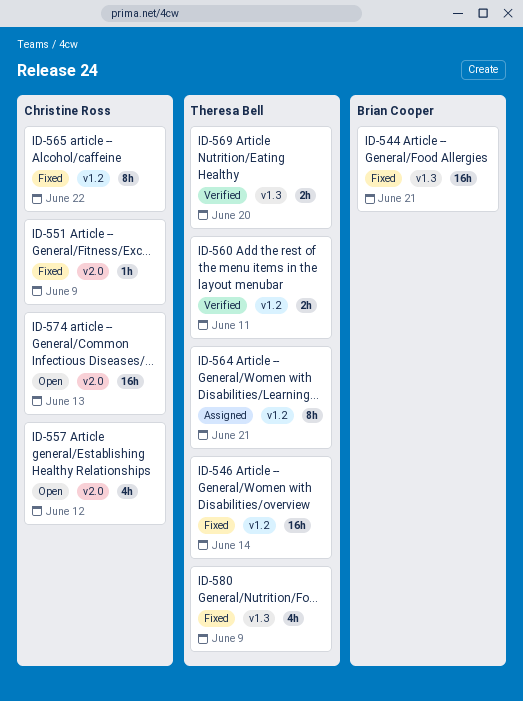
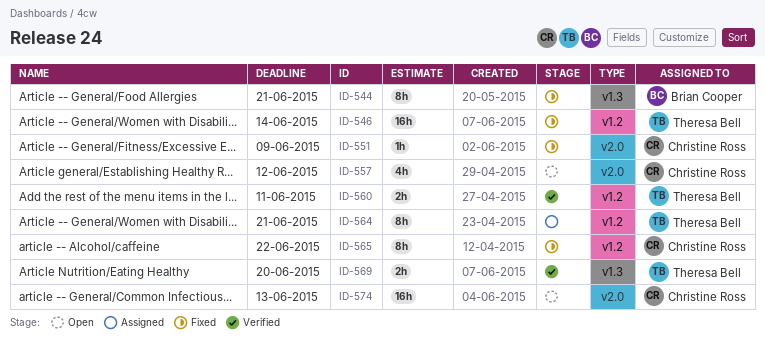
ID-544, estimate: 16h -> 8h
ID-580: present -> none

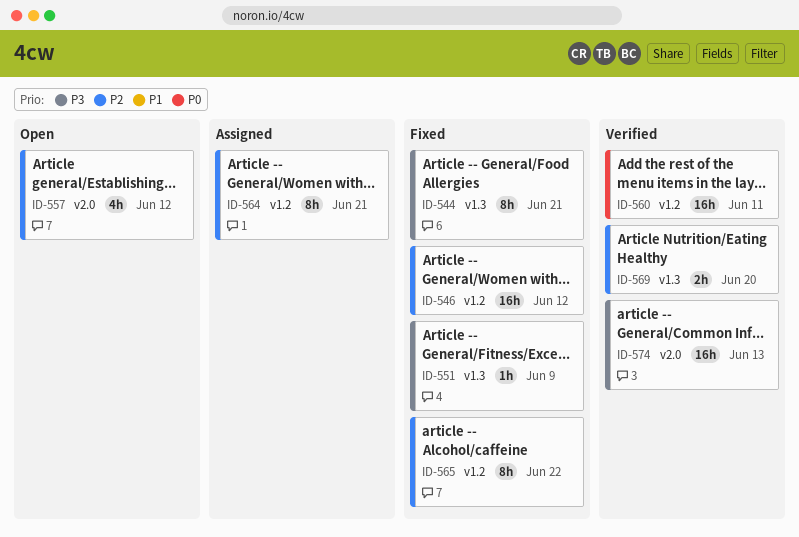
ID-546, due: Jun 14 -> Jun 12
ID-551, label: v2.0 -> v1.3
ID-560, estimate: 2h -> 16h
ID-574, status: Open -> Verified

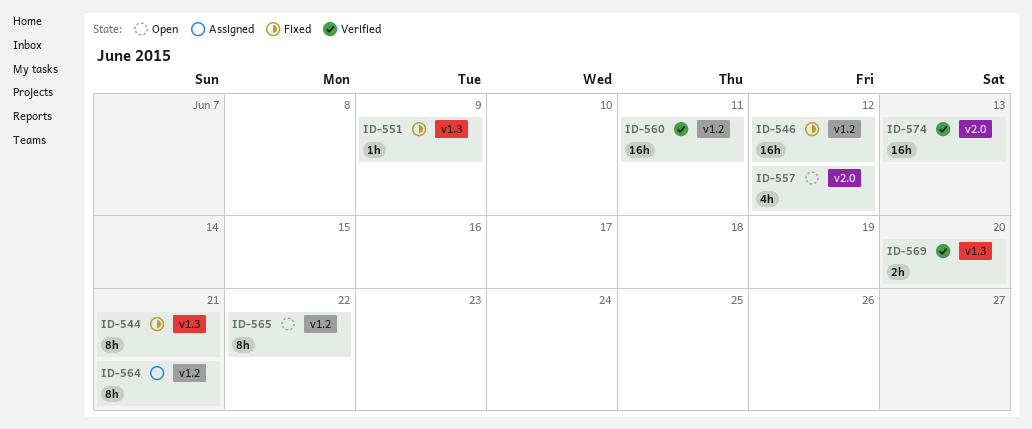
ID-565, status: Fixed -> Open

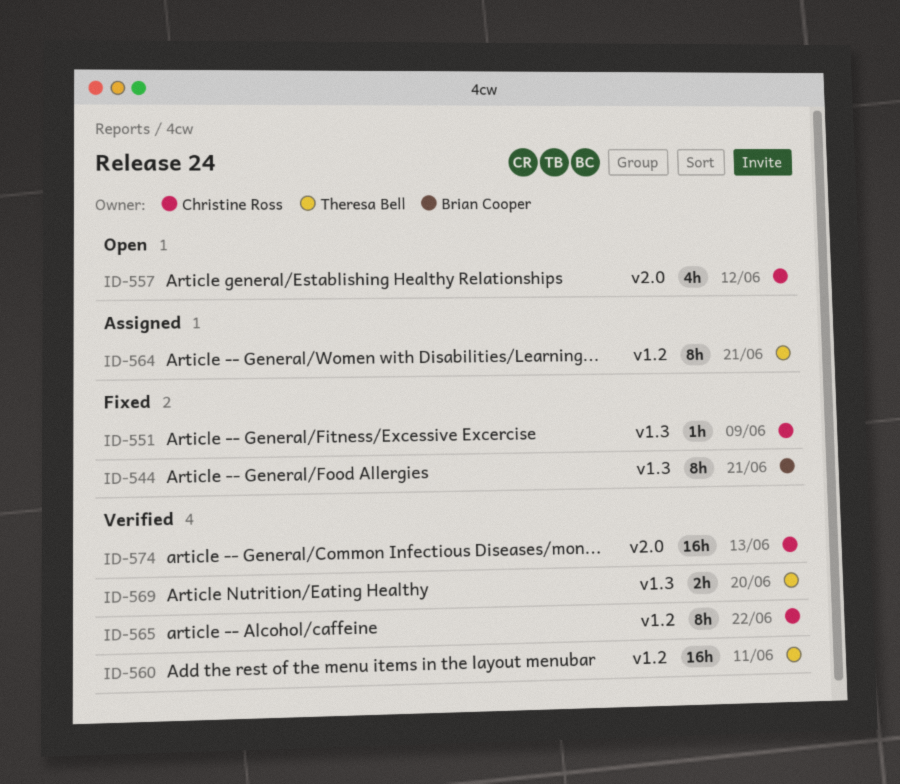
ID-546: present -> none
ID-565, status: Open -> Verified

